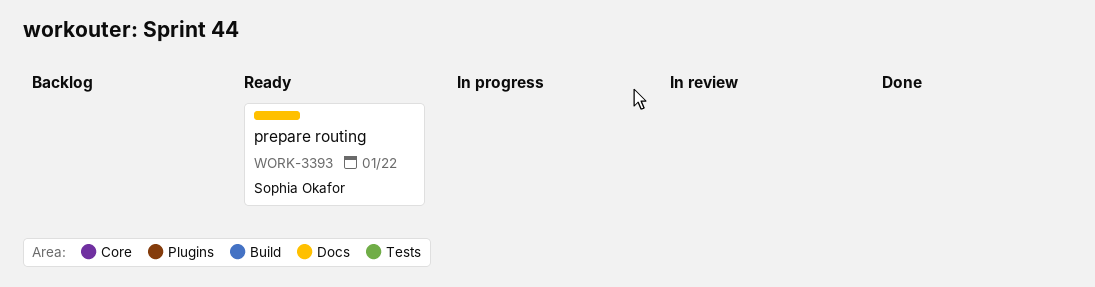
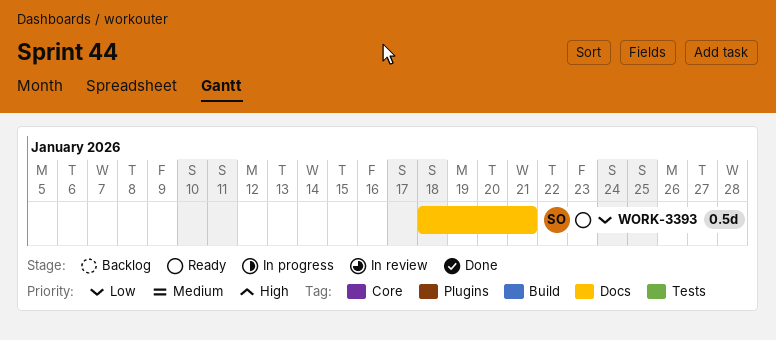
WORK-3393, due: Jan 22 -> Jan 21

